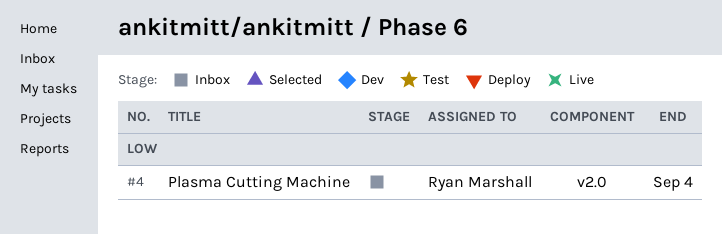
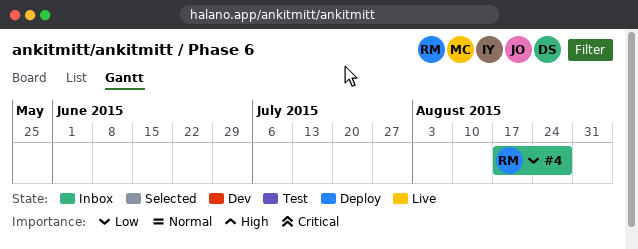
#4, due: Sep 4 -> Aug 28

